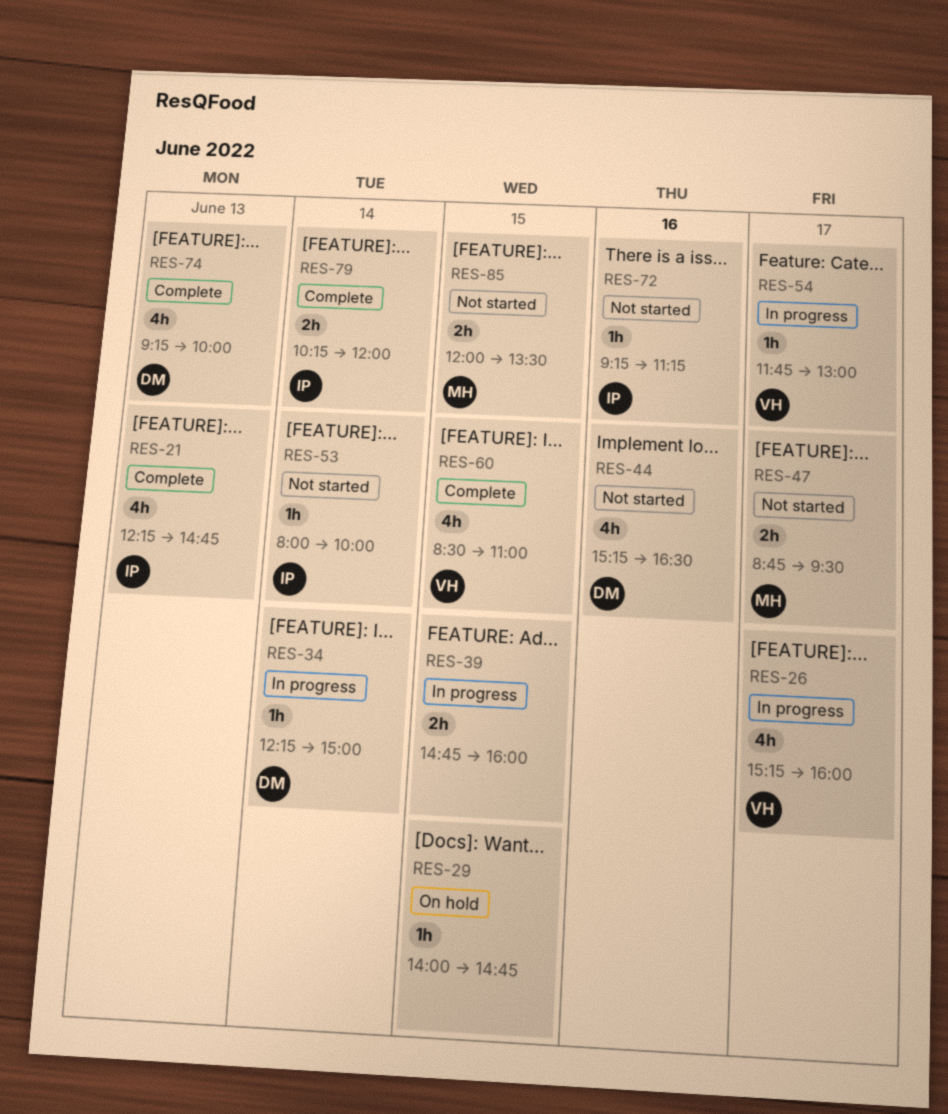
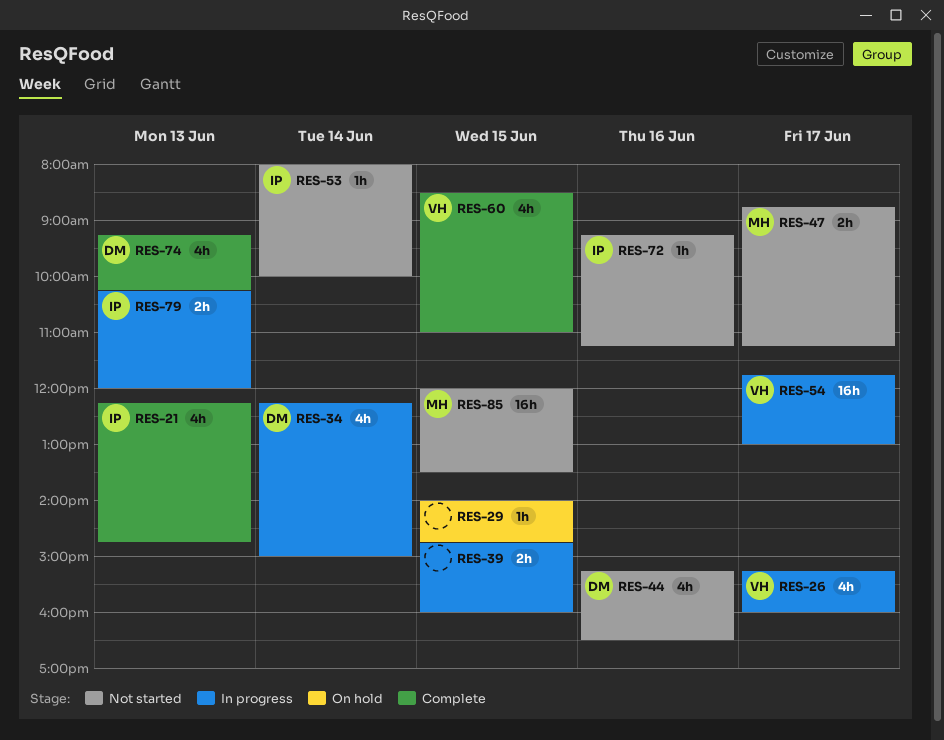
RES-34, estimate: 1h -> 4h
RES-47, ends: 09:30 -> 11:15
RES-54, estimate: 1h -> 16h
RES-74, ends: 10:00 -> 10:15
RES-79, status: Complete -> In progress
RES-79, day: Jun 14 -> Jun 13
RES-85, estimate: 2h -> 16h

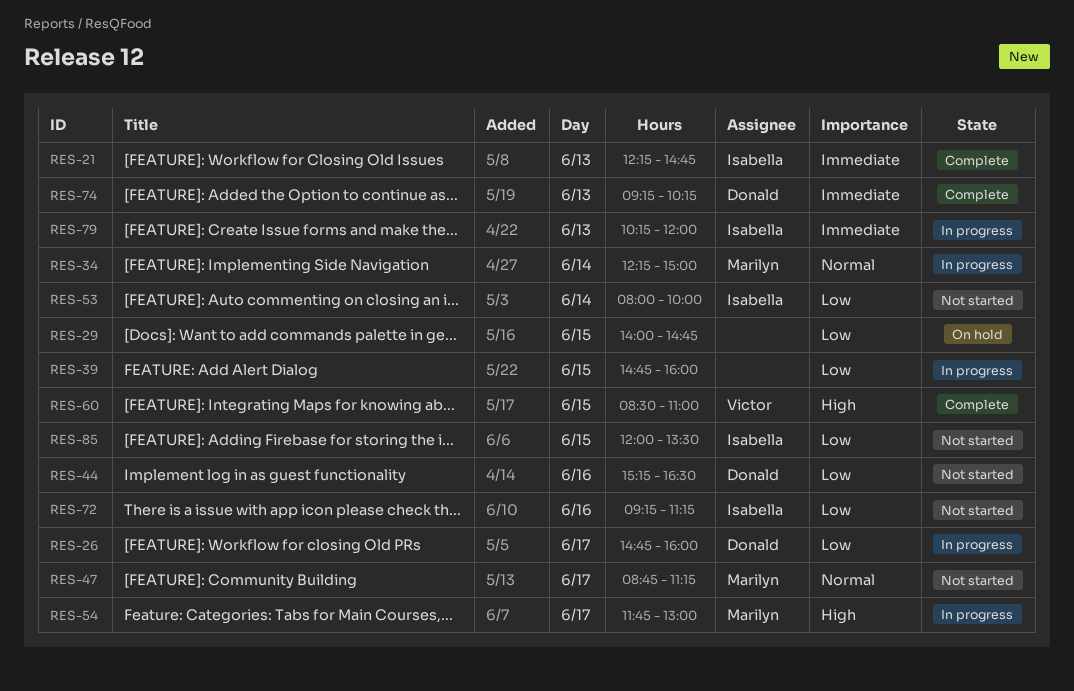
RES-26, owner: Victor -> Donald
RES-26, begins: 15:15 -> 14:45
RES-34, owner: Donald -> Marilyn
RES-54, owner: Victor -> Marilyn
RES-85, owner: Marilyn -> Isabella

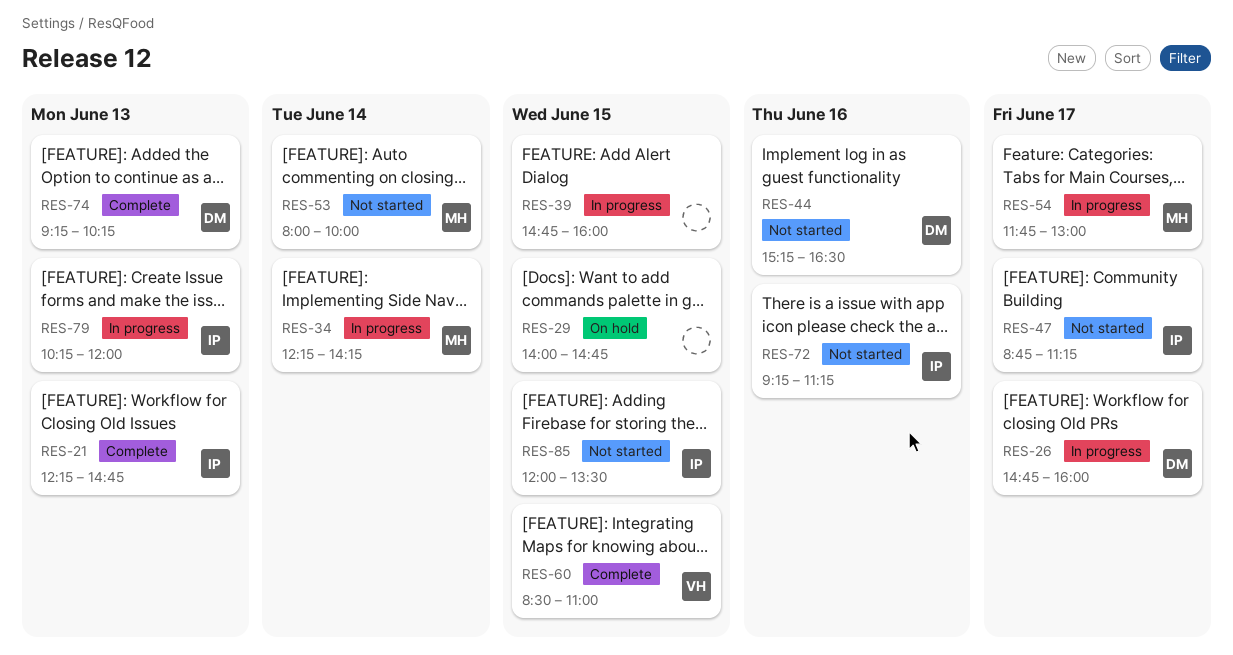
RES-34, ends: 15:00 -> 14:15
RES-47, owner: Marilyn -> Isabella
RES-53, owner: Isabella -> Marilyn

